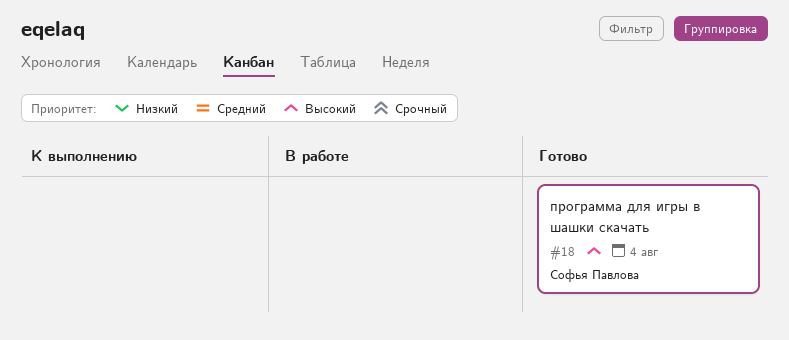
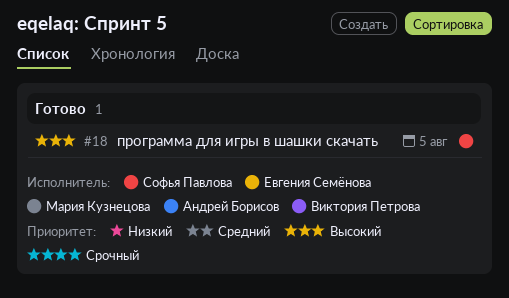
#18, due: Aug 4 -> Aug 5

